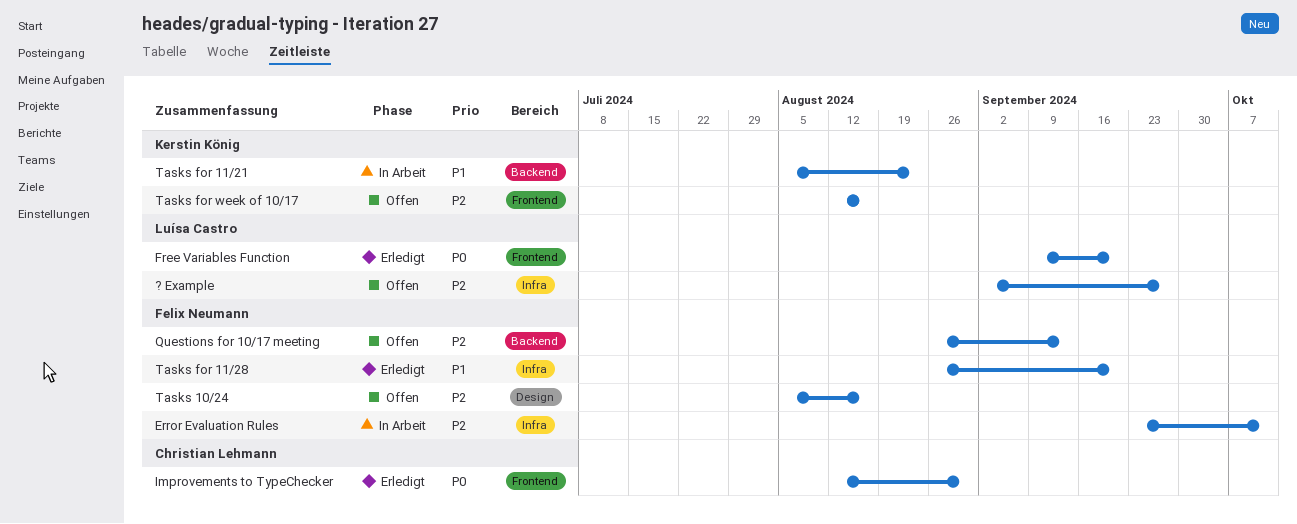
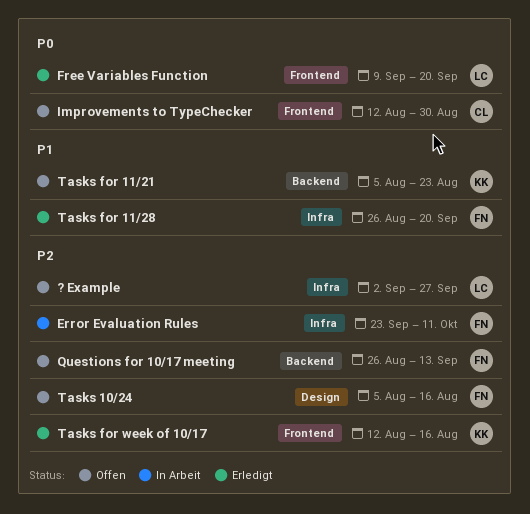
Improvements to TypeChecker, status: Erledigt -> Offen
Tasks for 11/21, status: In Arbeit -> Offen
Tasks for week of 10/17, status: Offen -> Erledigt

